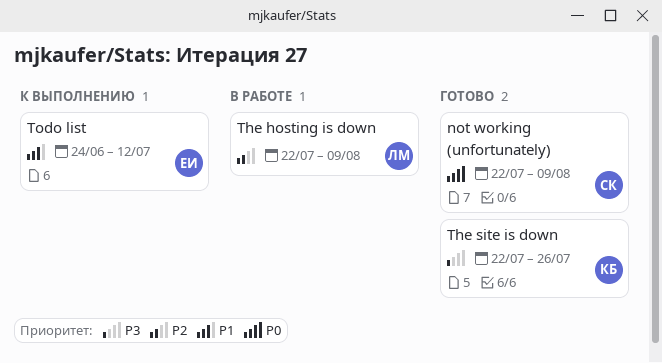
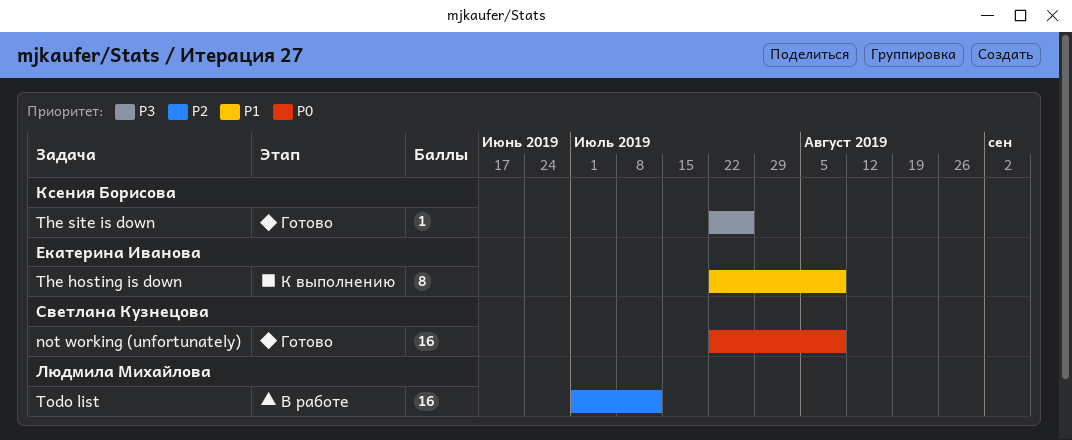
The hosting is down, status: В работе -> К выполнению
The hosting is down, owner: Людмила Михайлова -> Екатерина Иванова
The hosting is down, priority: P2 -> P1
Todo list, status: К выполнению -> В работе
Todo list, owner: Екатерина Иванова -> Людмила Михайлова
Todo list, priority: P1 -> P2
Todo list, start: Jun 24 -> Jul 1

